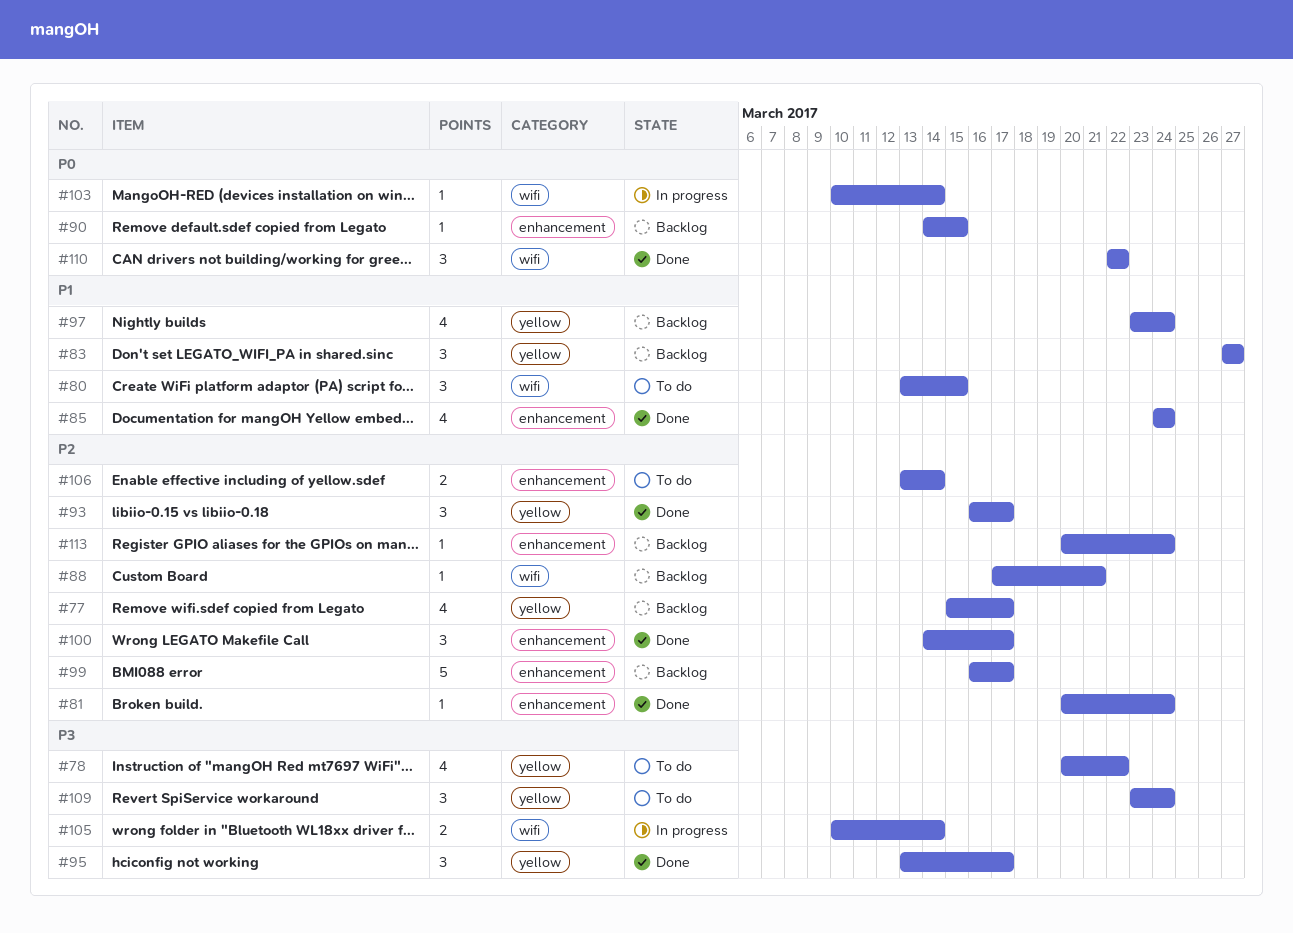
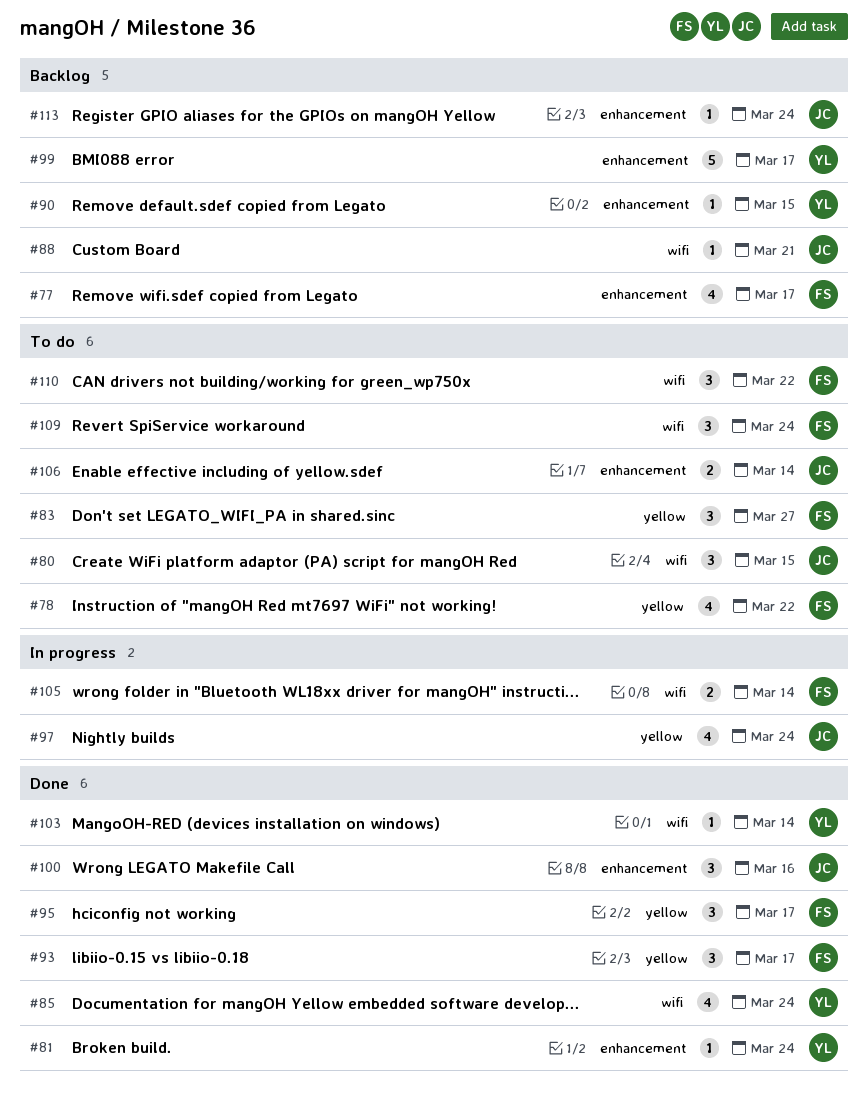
#77, label: yellow -> enhancement
#83, status: Backlog -> To do
#85, label: enhancement -> wifi
#97, status: Backlog -> In progress
#100, due: Mar 17 -> Mar 16
#103, status: In progress -> Done
#109, label: yellow -> wifi
#110, status: Done -> To do

